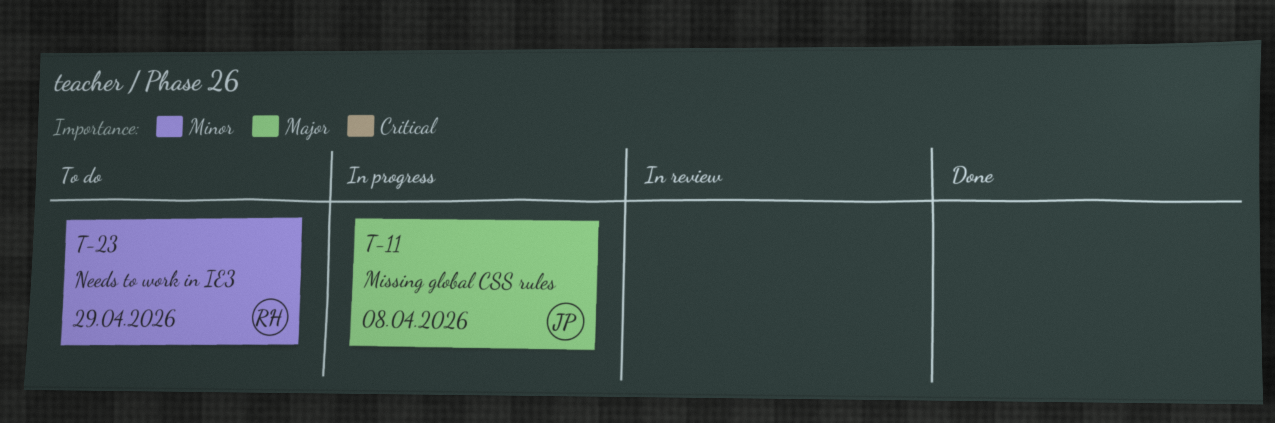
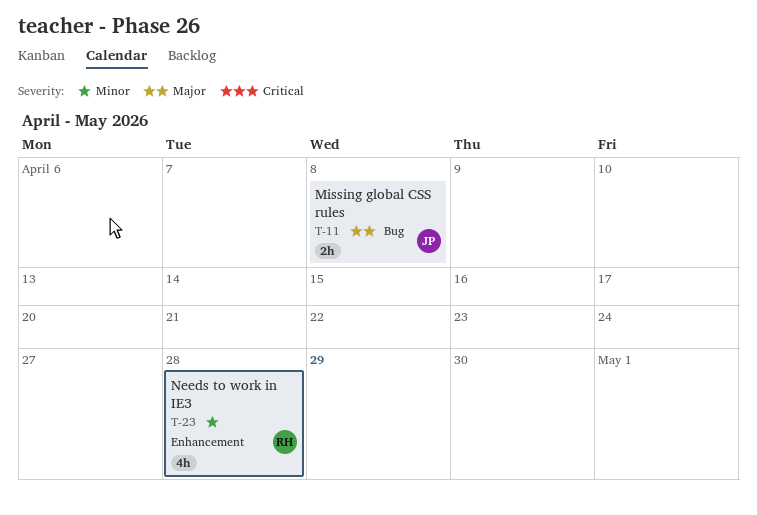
T-23, due: Apr 29 -> Apr 28

